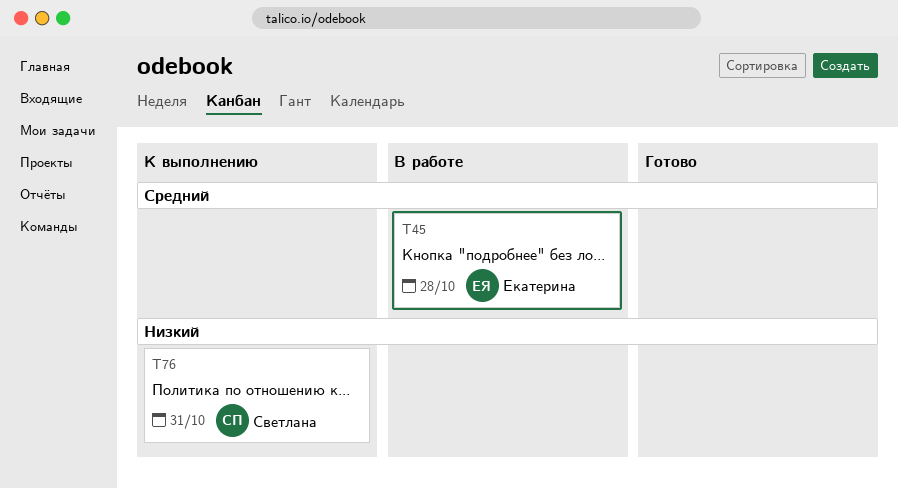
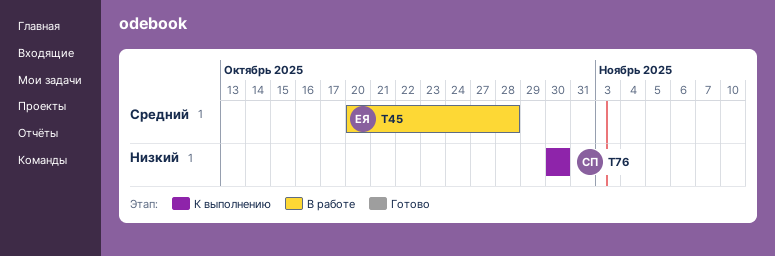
T76, due: Oct 31 -> Oct 30

